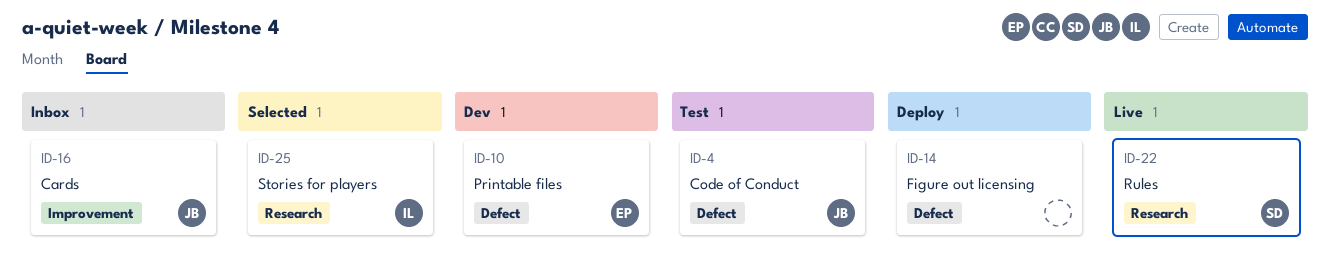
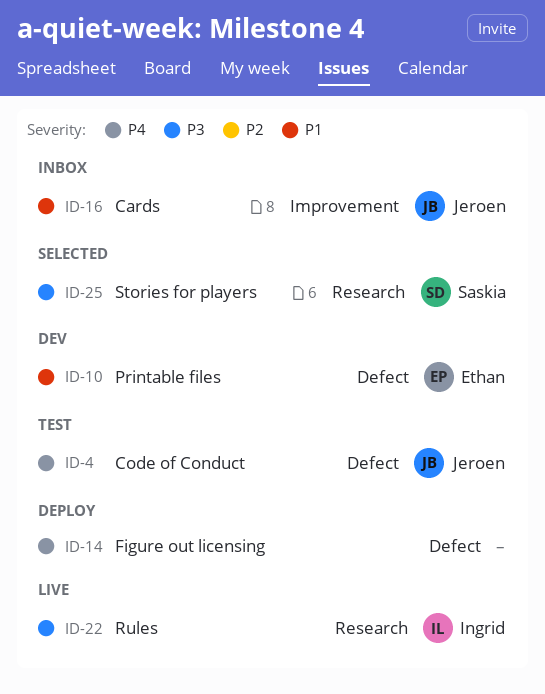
ID-22, owner: Saskia -> Ingrid
ID-25, owner: Ingrid -> Saskia

